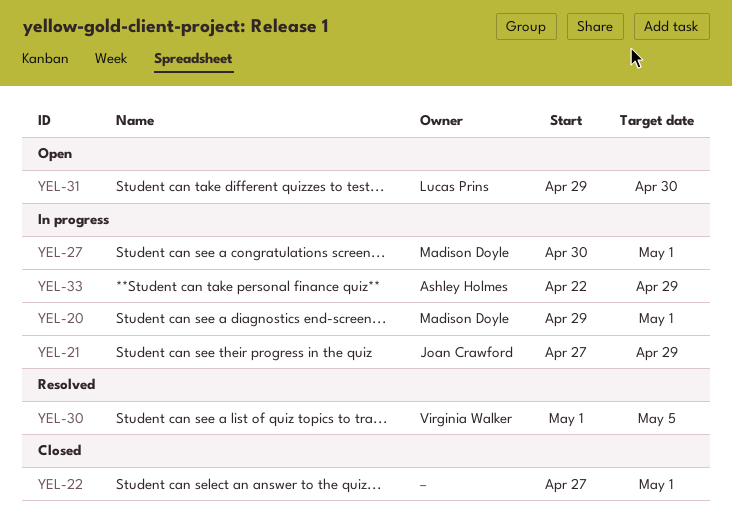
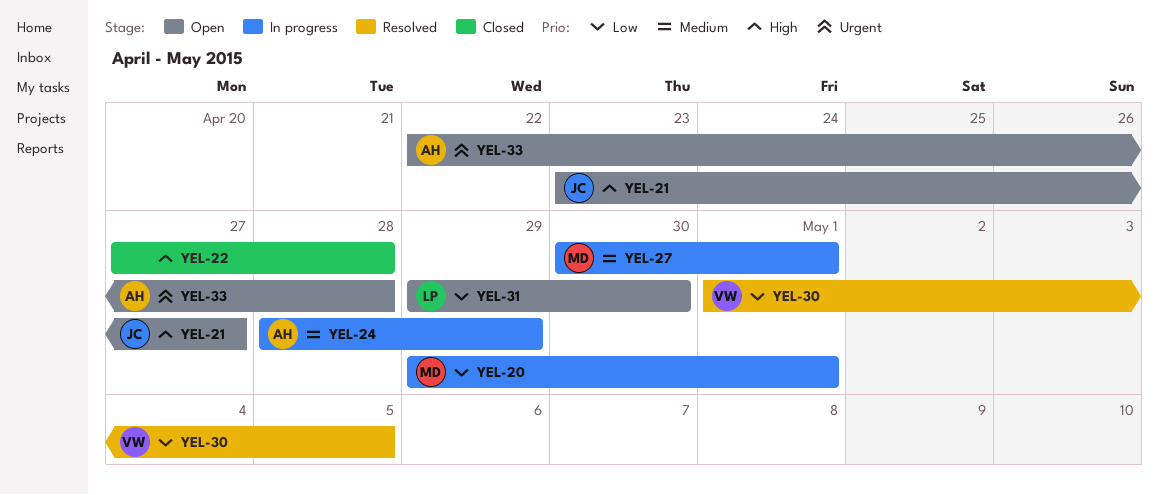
YEL-21, status: In progress -> Open
YEL-21, start: Apr 27 -> Apr 23
YEL-21, due: Apr 29 -> Apr 27
YEL-22, due: May 1 -> Apr 28
YEL-24: none -> present
YEL-33, status: In progress -> Open
YEL-33, due: Apr 29 -> Apr 28

